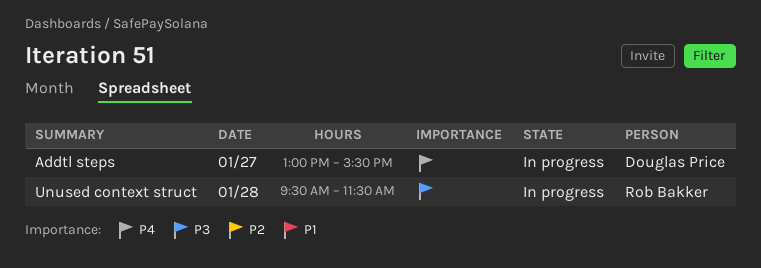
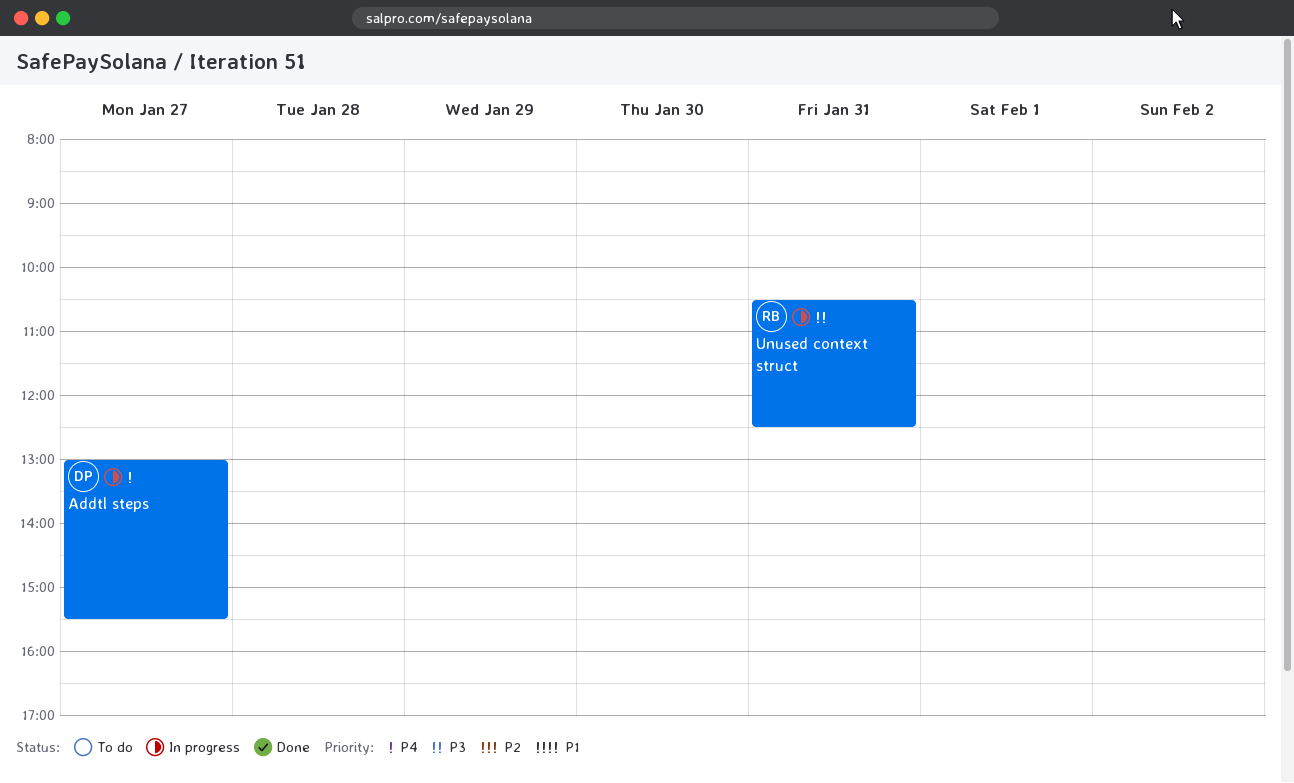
Unused context struct, day: Jan 28 -> Jan 31
Unused context struct, begins: 09:30 -> 10:30
Unused context struct, ends: 11:30 -> 12:30

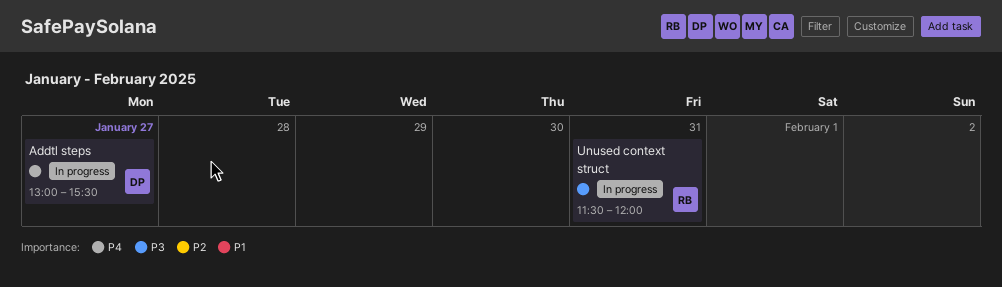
Unused context struct, begins: 10:30 -> 11:30
Unused context struct, ends: 12:30 -> 12:00

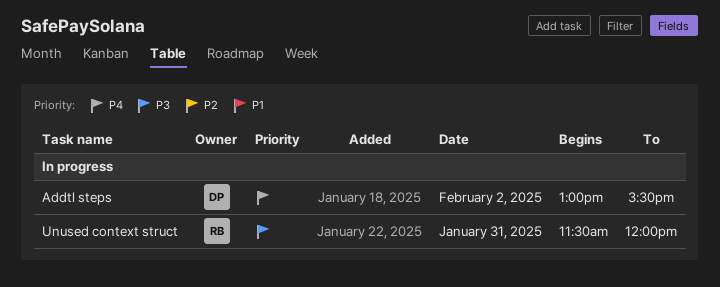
Addtl steps, day: Jan 27 -> Feb 2

